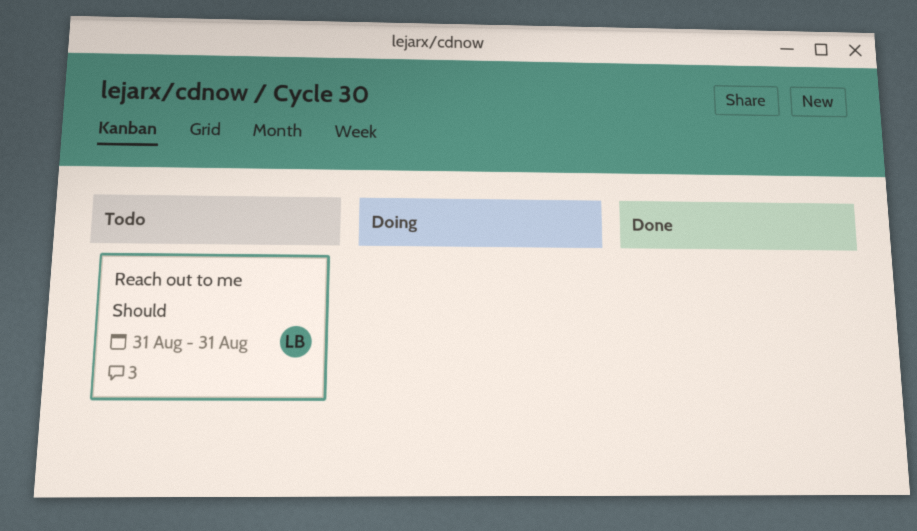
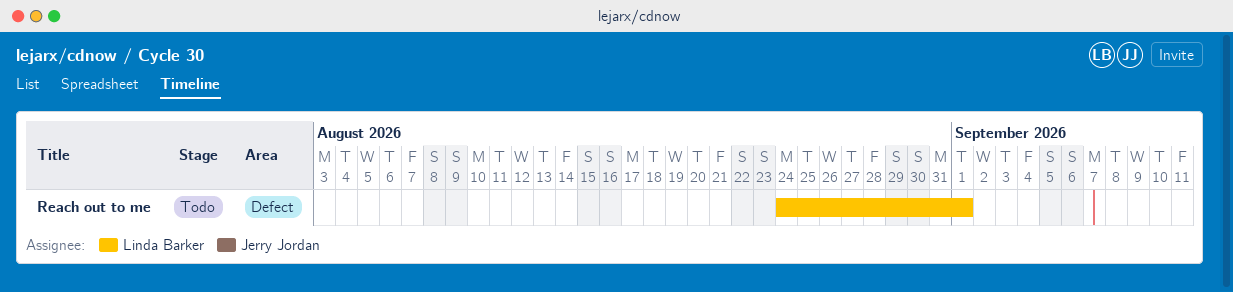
Reach out to me, start: Aug 31 -> Aug 24
Reach out to me, due: Aug 31 -> Sep 1

